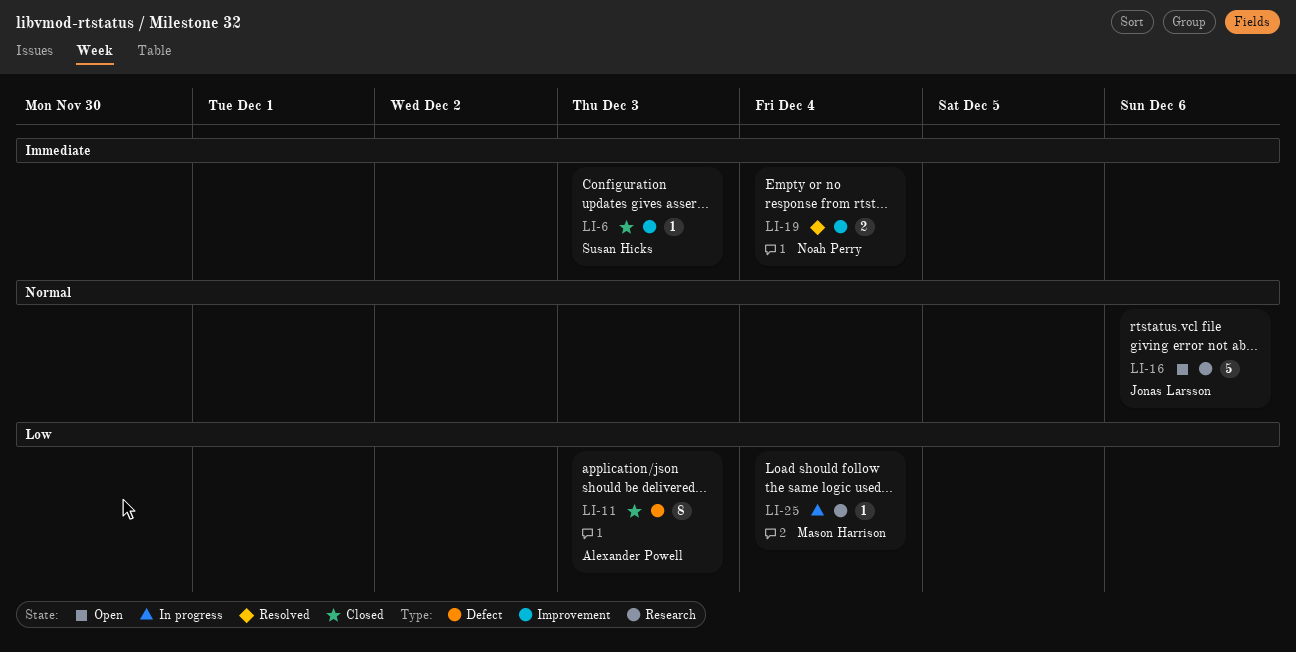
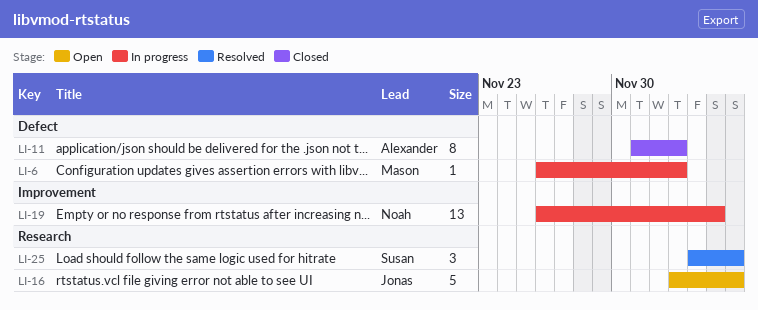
LI-6, status: Closed -> In progress
LI-6, owner: Susan Hicks -> Mason Harrison
LI-6, label: Improvement -> Defect
LI-19, status: Resolved -> In progress
LI-19, estimate: 2 -> 13
LI-19, due: Dec 4 -> Dec 5
LI-25, status: In progress -> Resolved
LI-25, owner: Mason Harrison -> Susan Hicks
LI-25, estimate: 1 -> 3
LI-25, due: Dec 4 -> Dec 6

